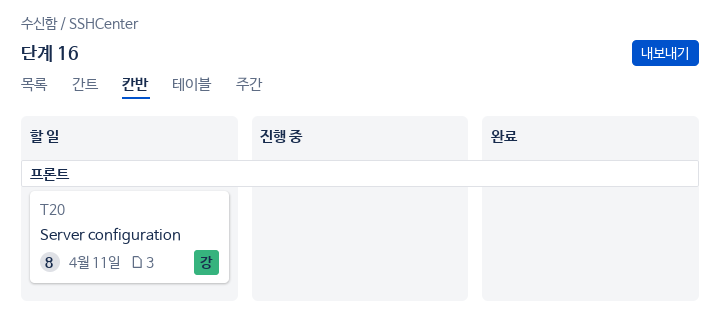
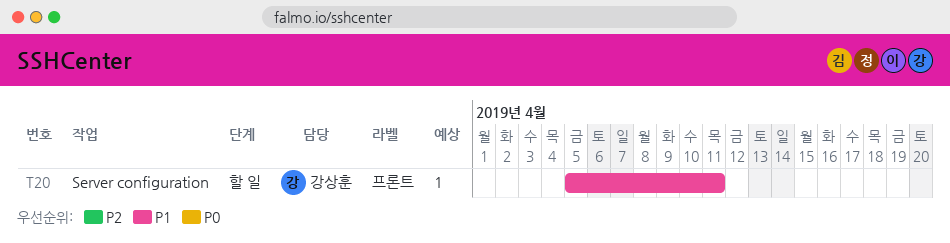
T20, estimate: 8 -> 1

